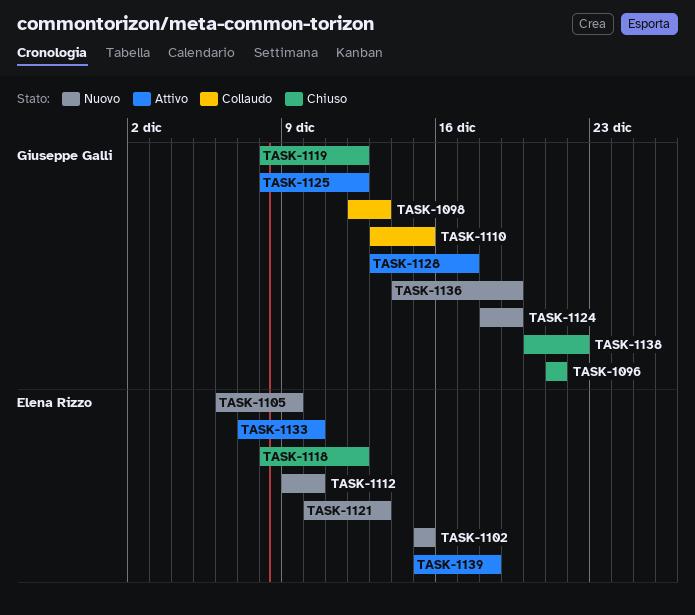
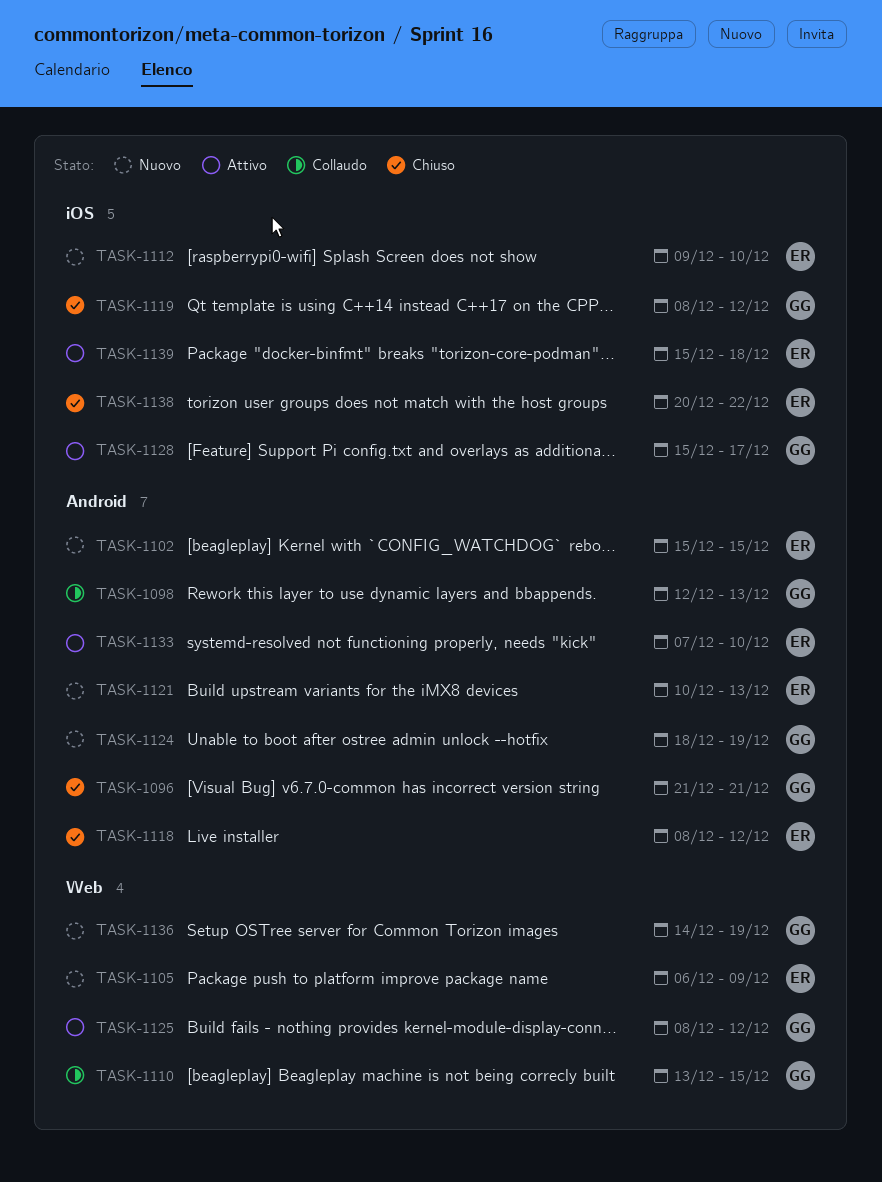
TASK-1128, start: Dec 13 -> Dec 15
TASK-1138, owner: Giuseppe Galli -> Elena Rizzo

